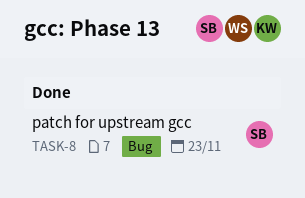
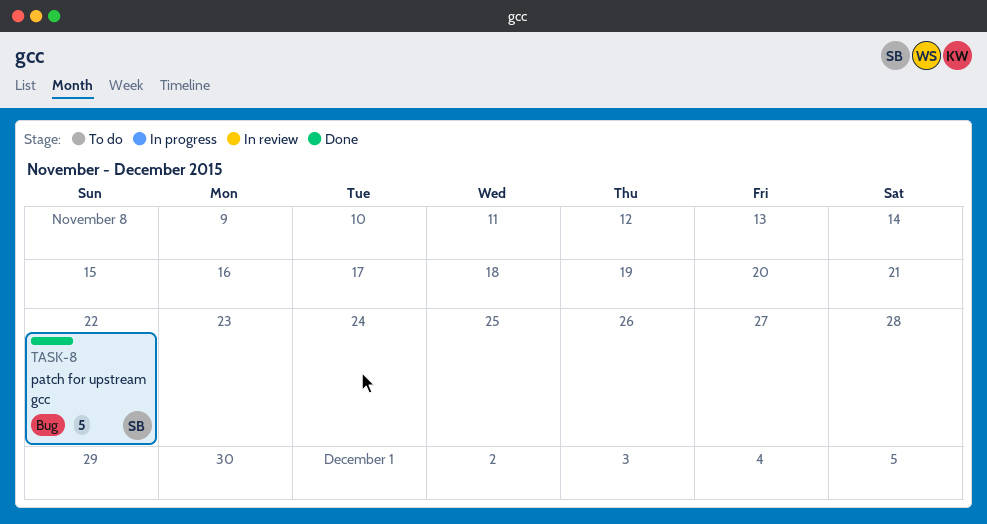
TASK-8, due: Nov 23 -> Nov 22

